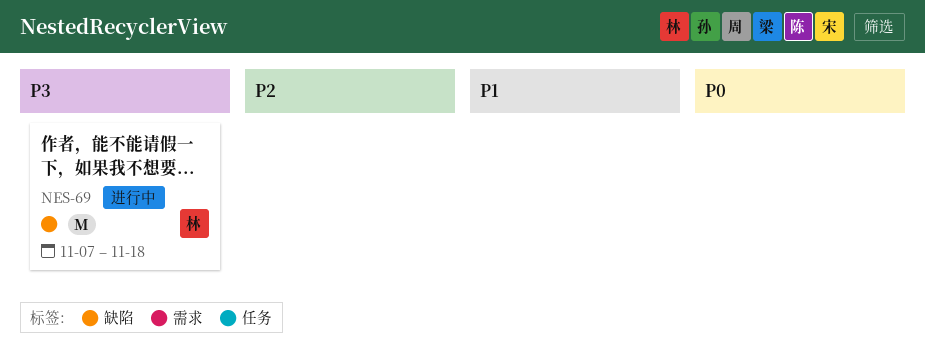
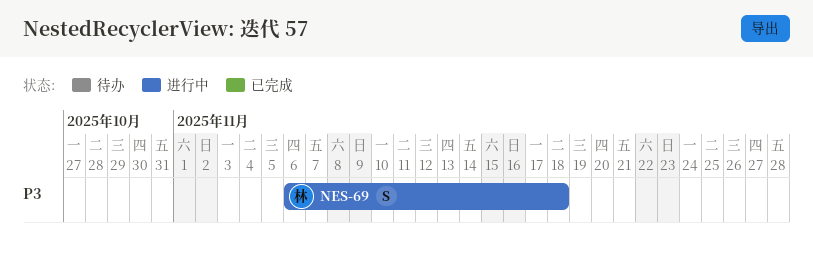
NES-69, estimate: M -> S
NES-69, start: Nov 7 -> Nov 6

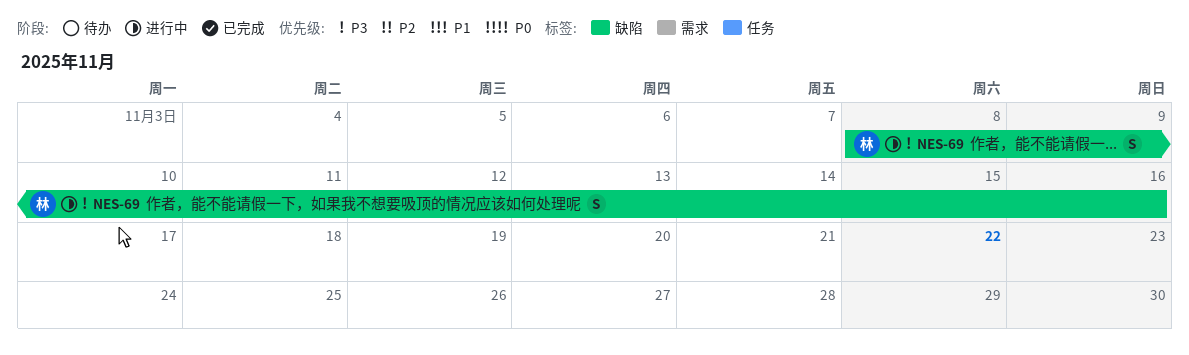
NES-69, start: Nov 6 -> Nov 8
NES-69, due: Nov 18 -> Nov 16

